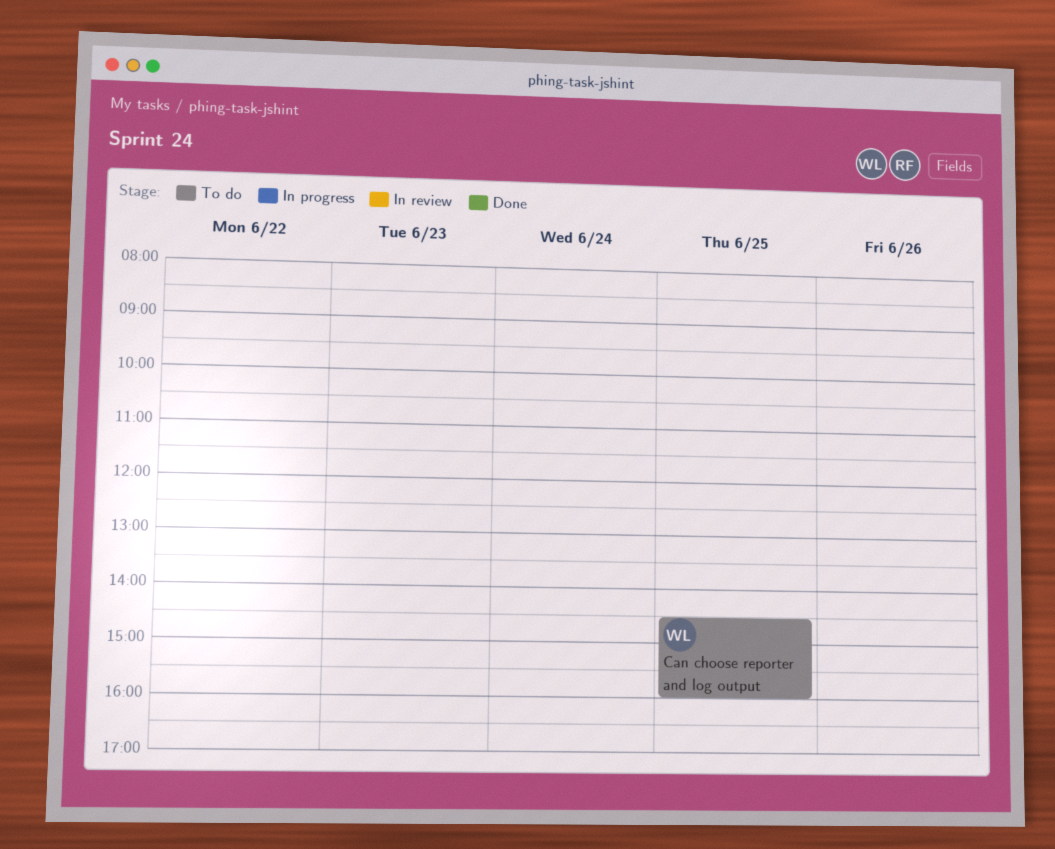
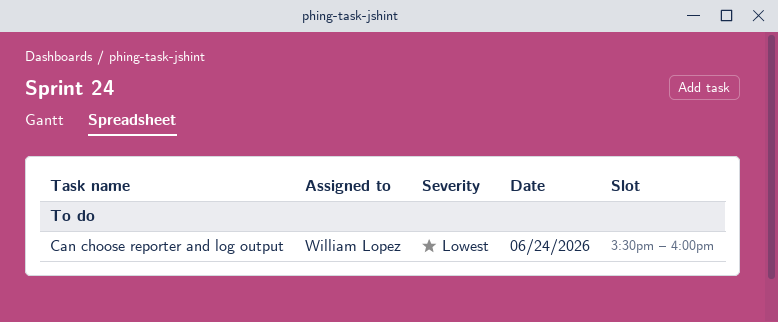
Can choose reporter and log output, day: Jun 25 -> Jun 24
Can choose reporter and log output, begins: 14:30 -> 15:30

